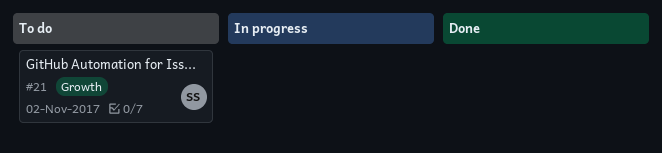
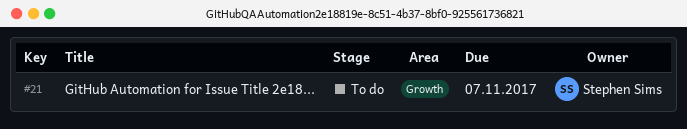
#21, due: Nov 2 -> Nov 7

